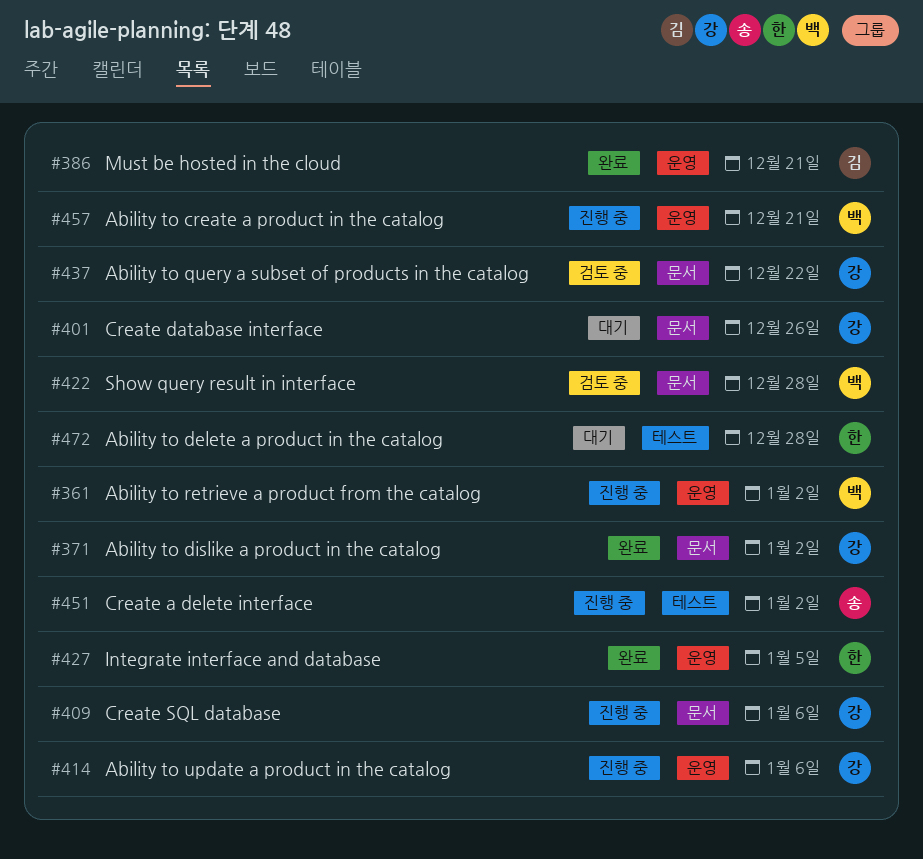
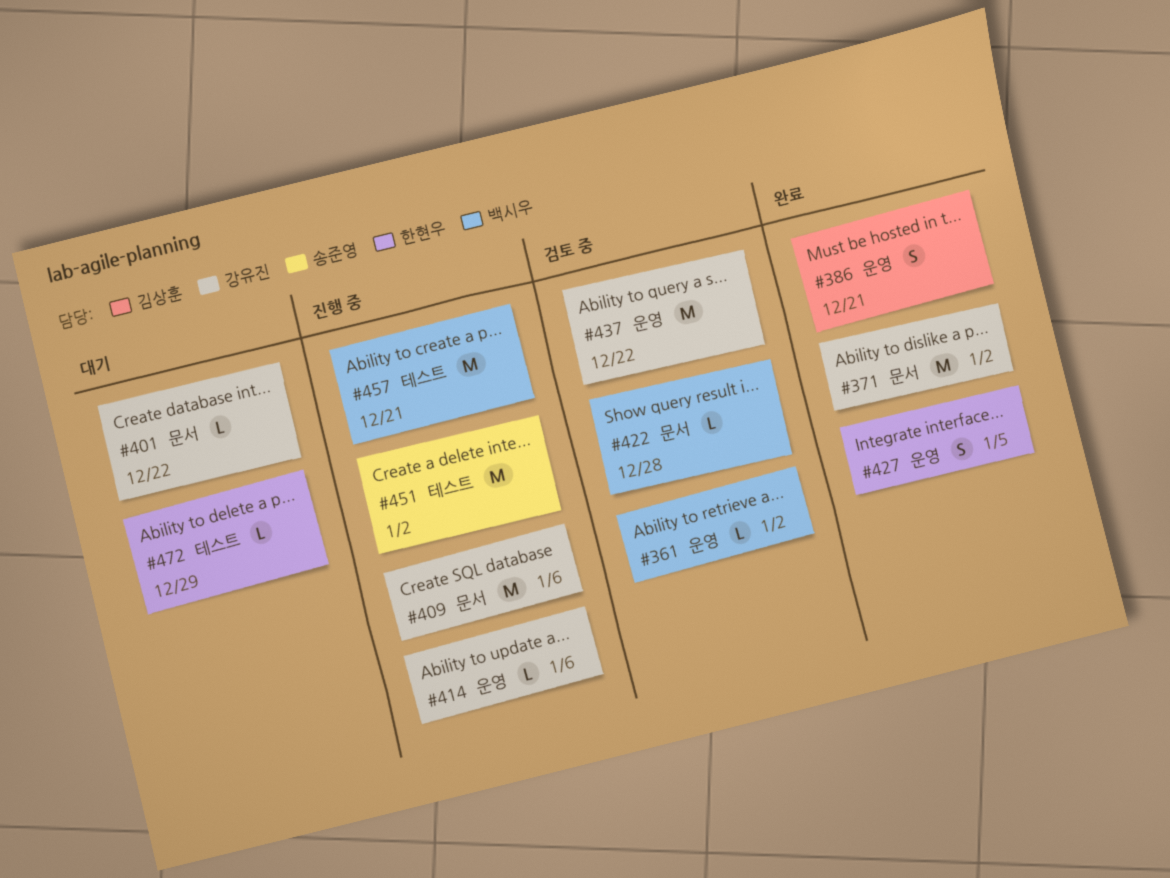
#361, status: 진행 중 -> 검토 중
#401, due: Dec 26 -> Dec 22
#437, label: 문서 -> 운영
#457, label: 운영 -> 테스트
#472, due: Dec 28 -> Dec 29

